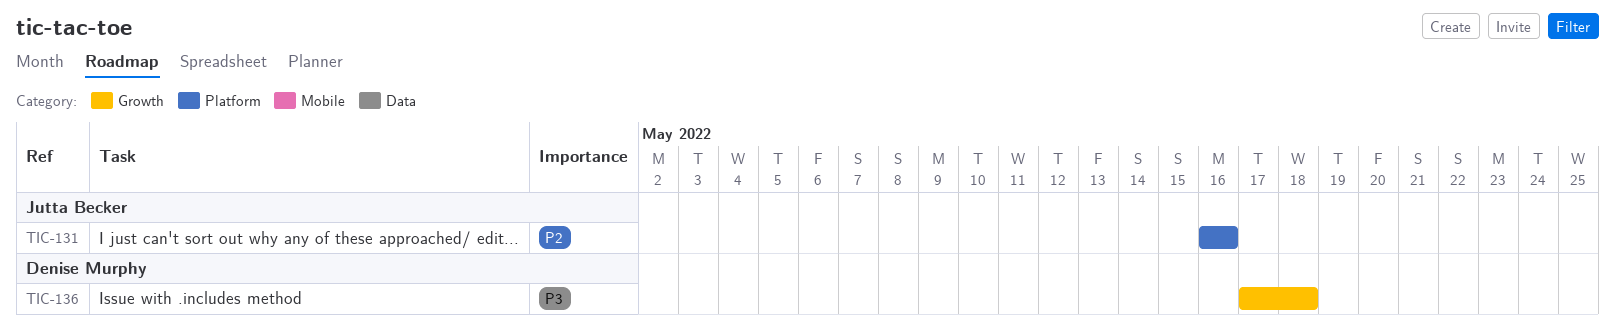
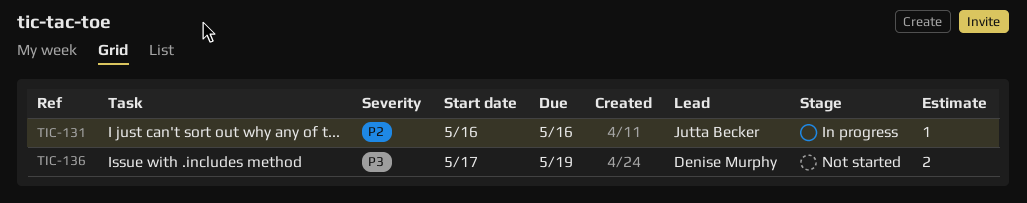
TIC-136, due: May 18 -> May 19

